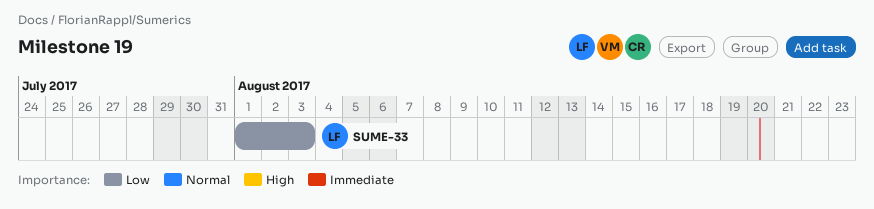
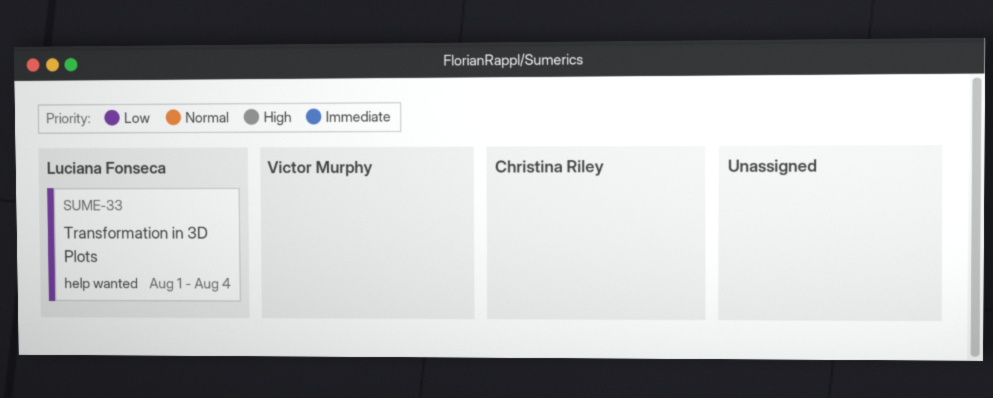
SUME-33, due: Aug 3 -> Aug 4

